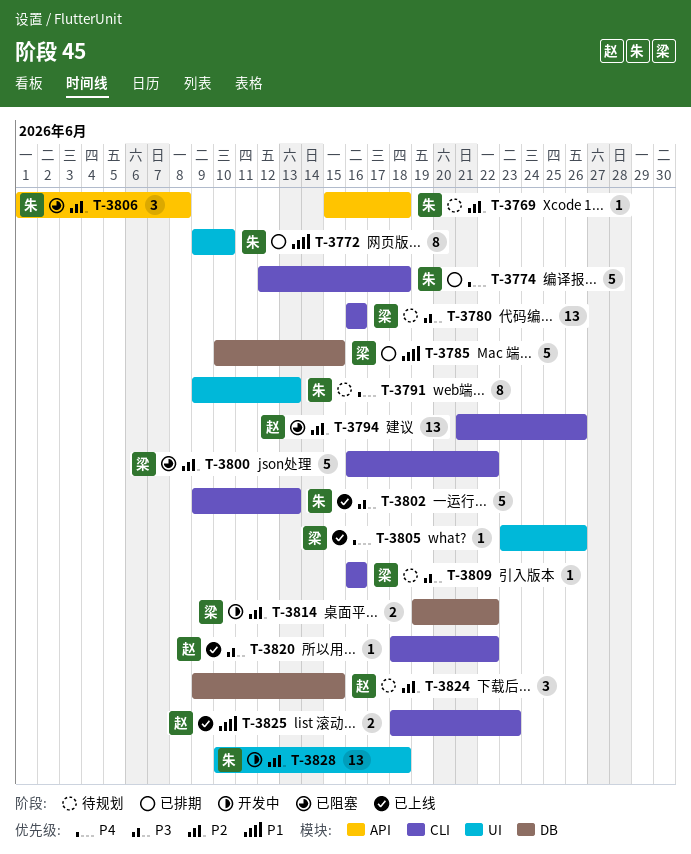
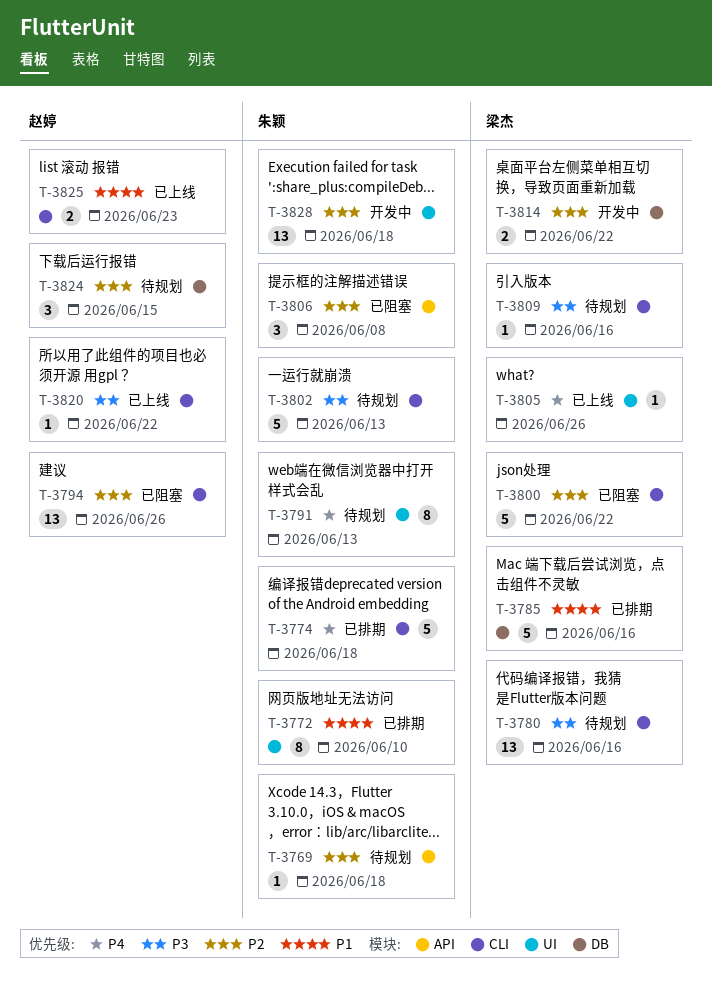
T-3785, due: Jun 15 -> Jun 16
T-3802, status: 已上线 -> 待规划

